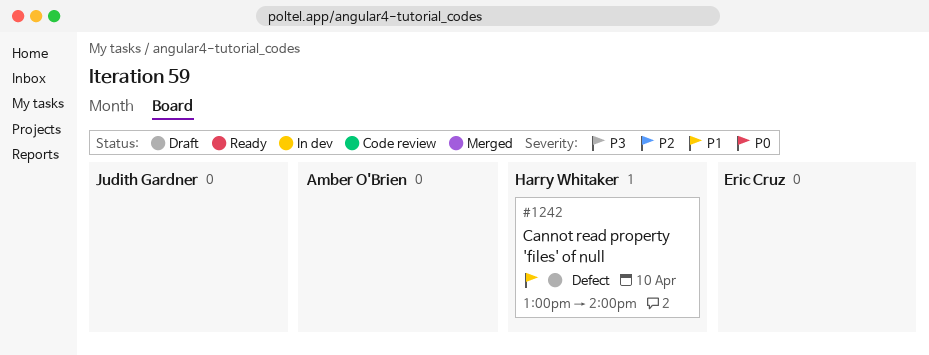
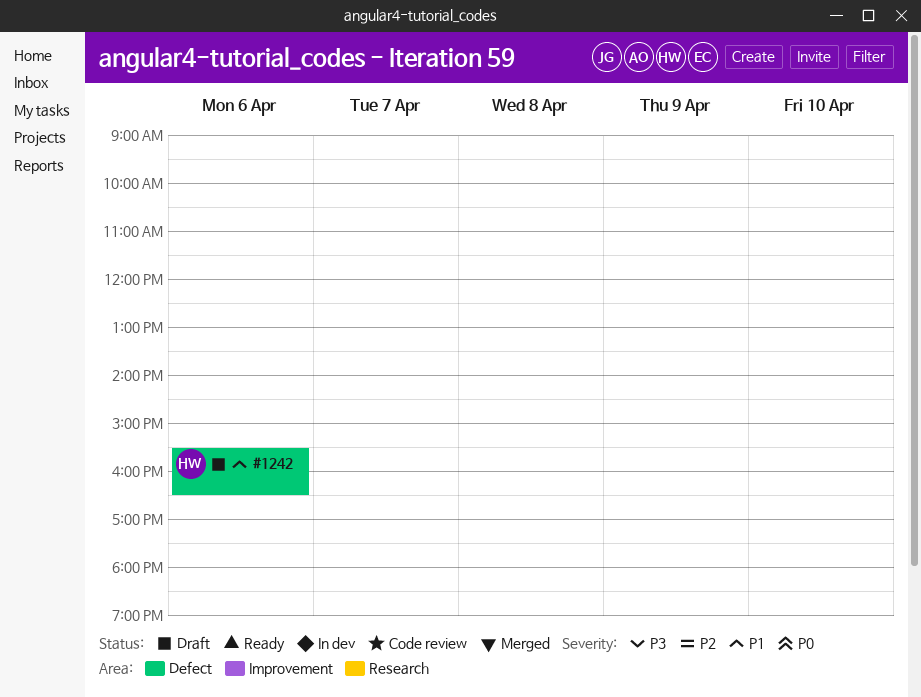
#1242, day: Apr 10 -> Apr 6
#1242, begins: 13:00 -> 15:30
#1242, ends: 14:00 -> 16:30

